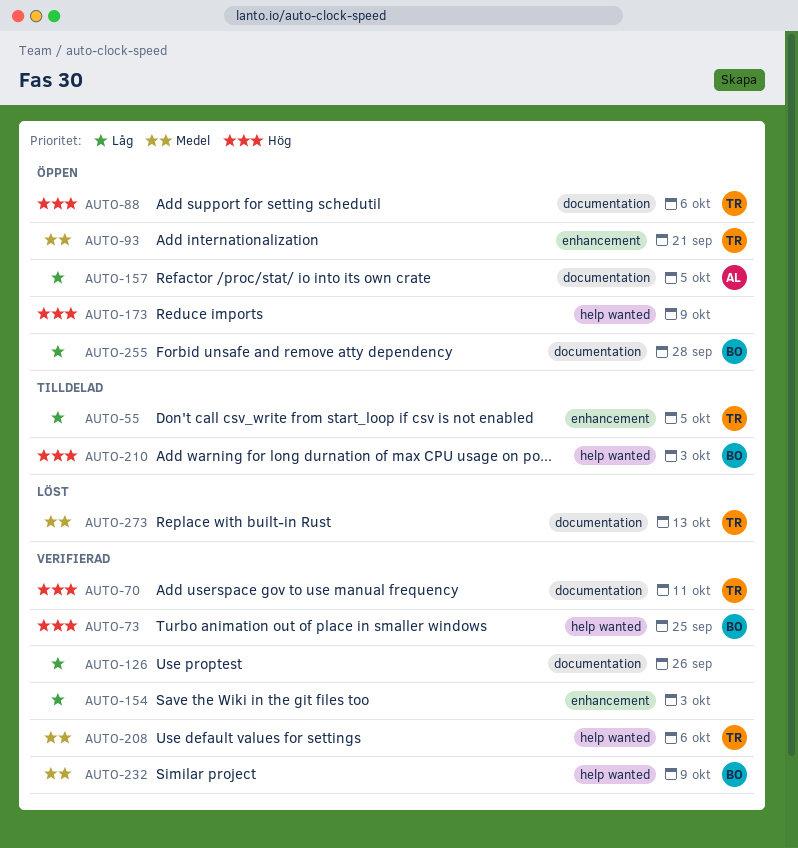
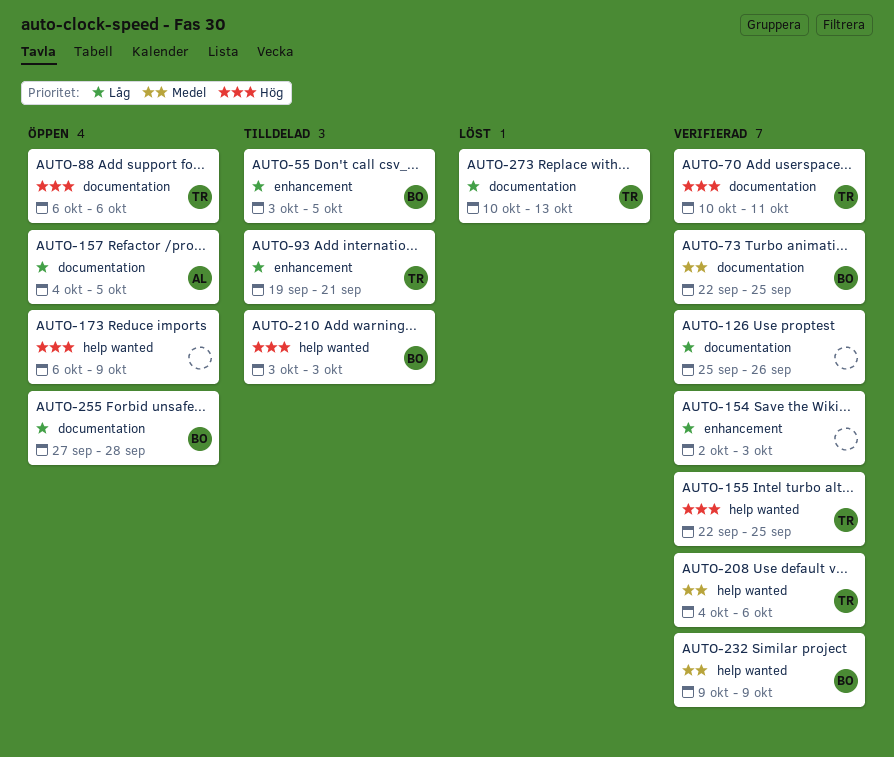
AUTO-55, owner: TR -> BO
AUTO-73, priority: Hög -> Medel
AUTO-73, label: help wanted -> documentation
AUTO-93, status: Öppen -> Tilldelad
AUTO-93, priority: Medel -> Låg
AUTO-155: none -> present
AUTO-273, priority: Medel -> Låg

